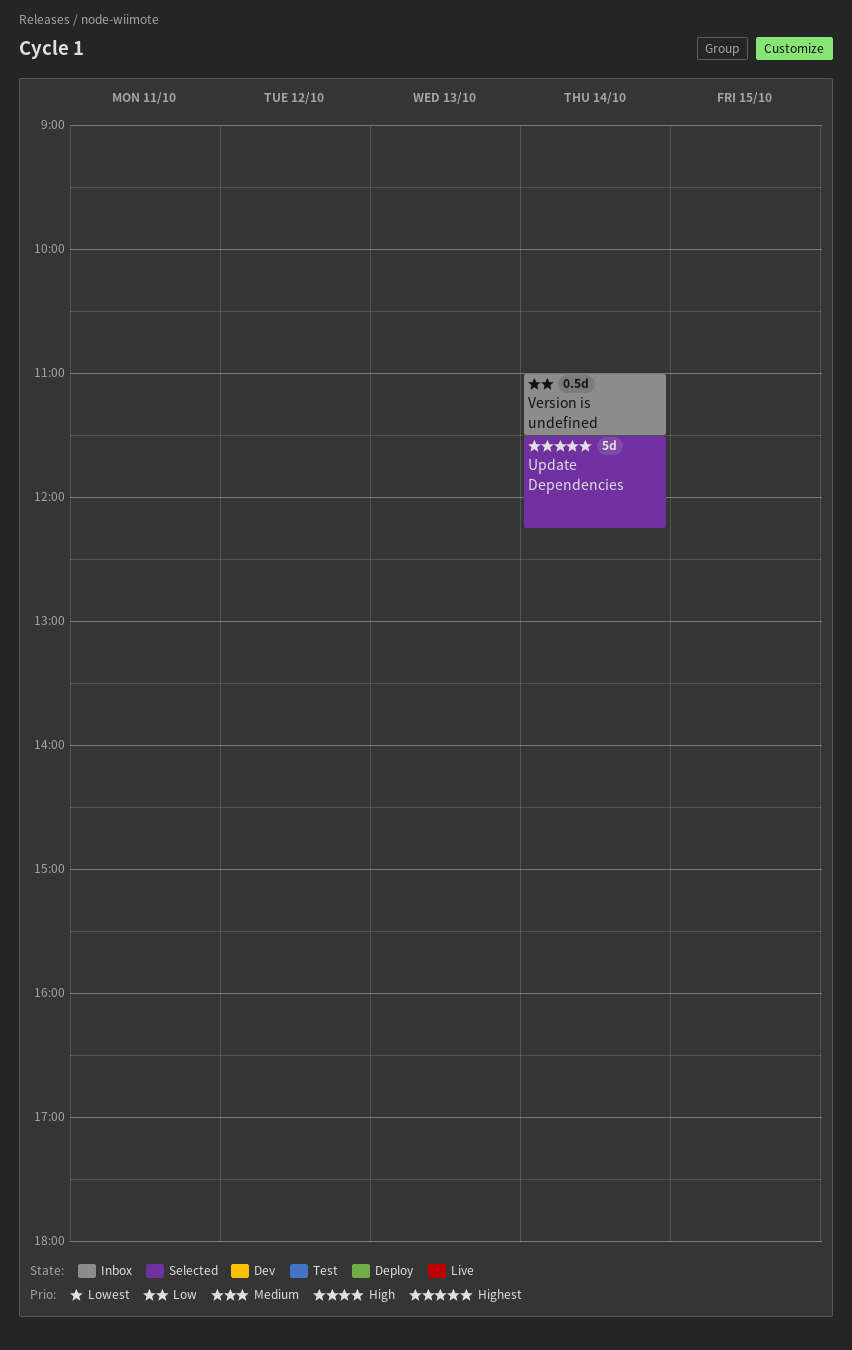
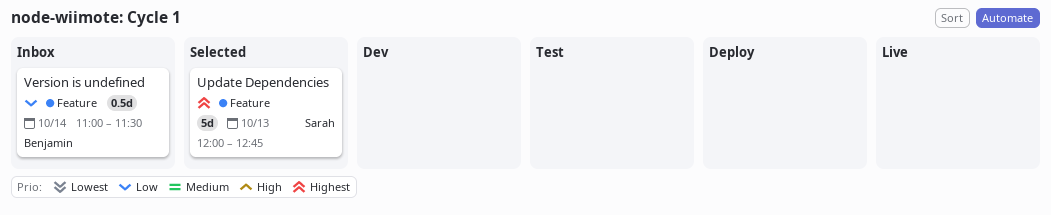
Update Dependencies, day: Oct 14 -> Oct 13
Update Dependencies, begins: 11:30 -> 12:00
Update Dependencies, ends: 12:15 -> 12:45

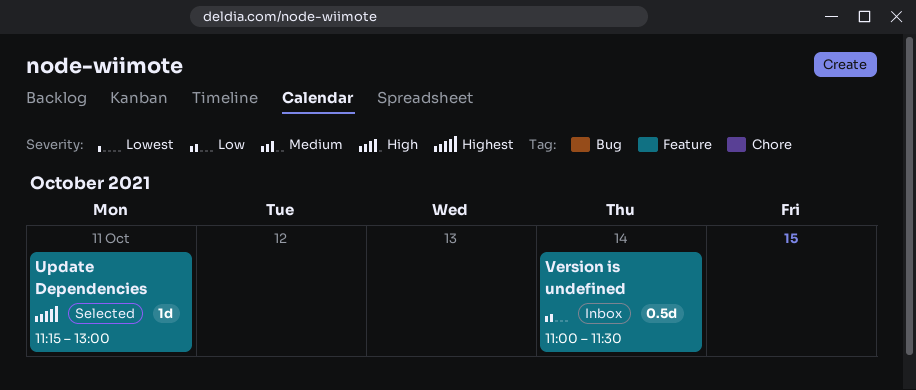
Update Dependencies, estimate: 5d -> 1d
Update Dependencies, day: Oct 13 -> Oct 11
Update Dependencies, begins: 12:00 -> 11:15
Update Dependencies, ends: 12:45 -> 13:00

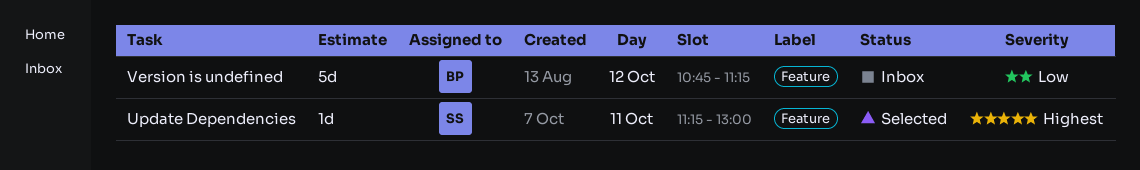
Version is undefined, estimate: 0.5d -> 5d
Version is undefined, day: Oct 14 -> Oct 12
Version is undefined, begins: 11:00 -> 10:45
Version is undefined, ends: 11:30 -> 11:15

